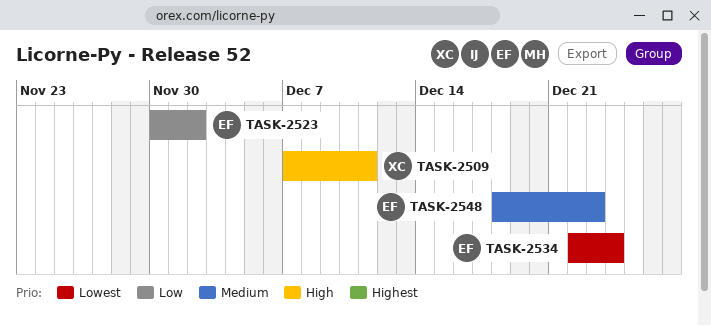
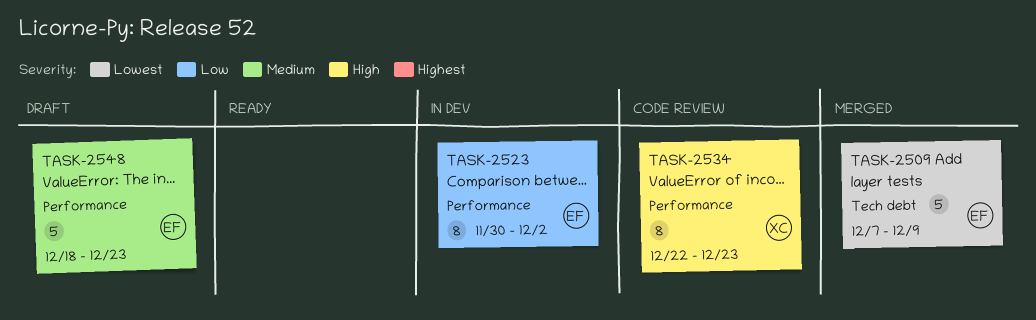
TASK-2509, owner: XC -> EF
TASK-2509, priority: High -> Lowest
TASK-2509, due: Dec 11 -> Dec 9
TASK-2534, owner: EF -> XC
TASK-2534, priority: Lowest -> High
TASK-2534, due: Dec 24 -> Dec 23

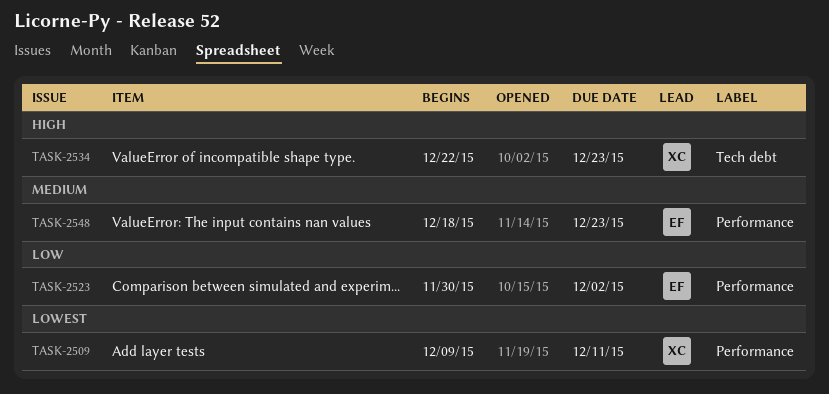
TASK-2509, owner: EF -> XC
TASK-2509, label: Tech debt -> Performance
TASK-2509, start: Dec 7 -> Dec 9
TASK-2509, due: Dec 9 -> Dec 11
TASK-2534, label: Performance -> Tech debt

